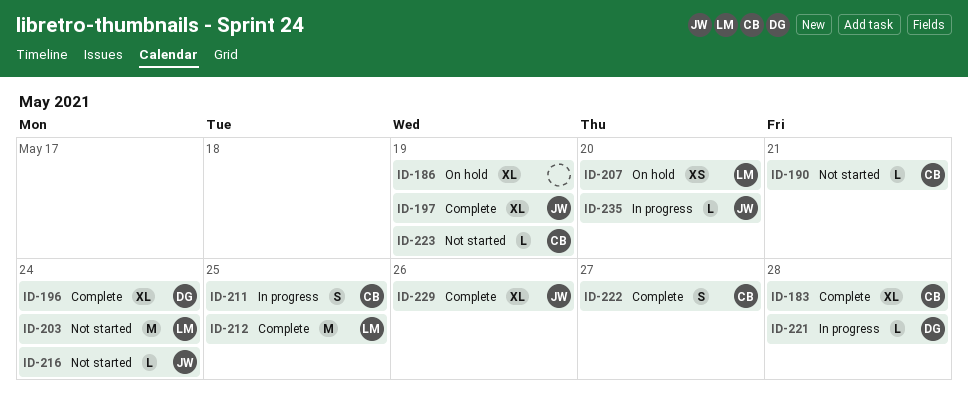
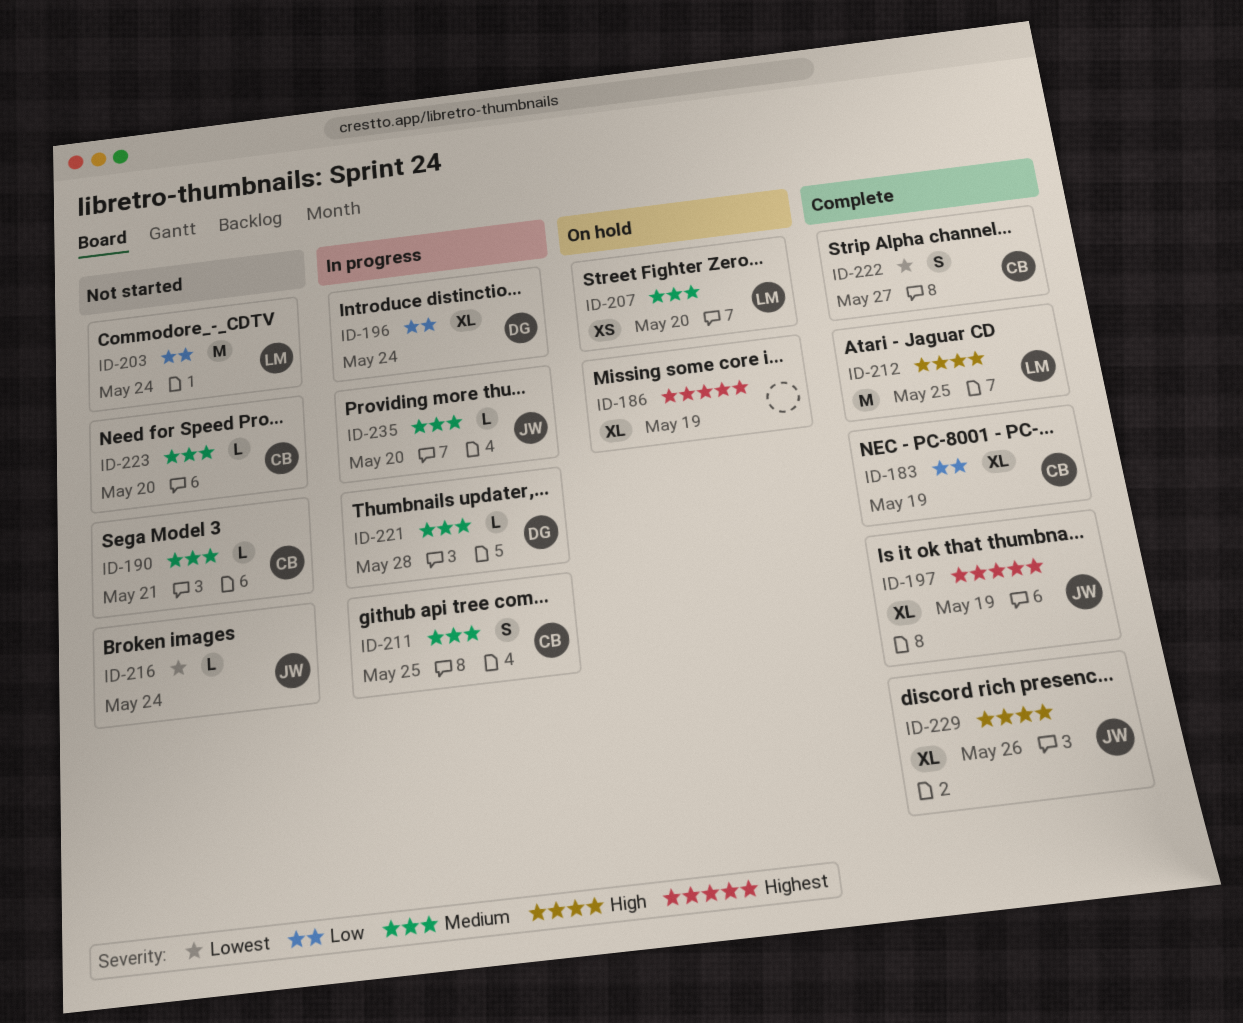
ID-183, due: May 28 -> May 19
ID-196, status: Complete -> In progress
ID-223, due: May 19 -> May 20

